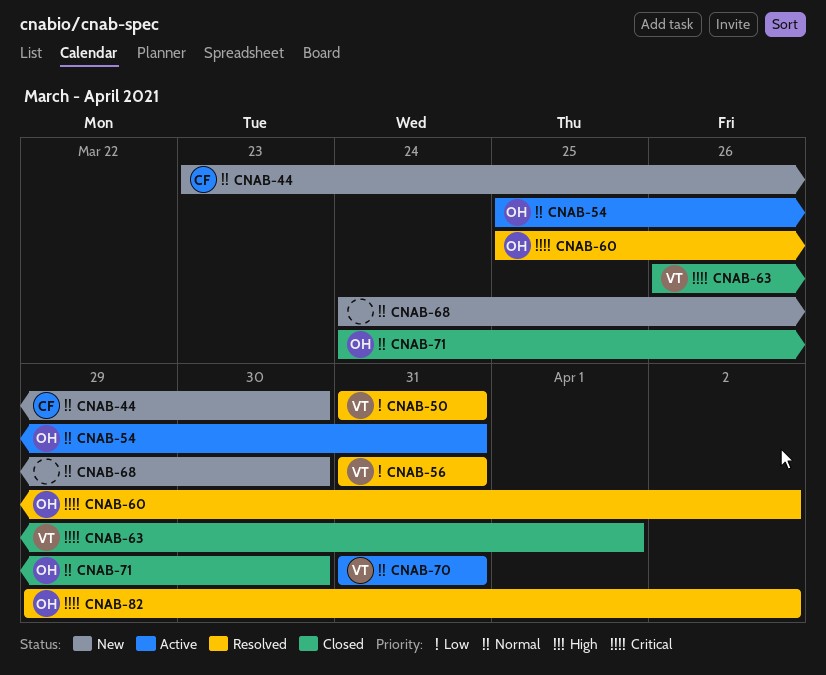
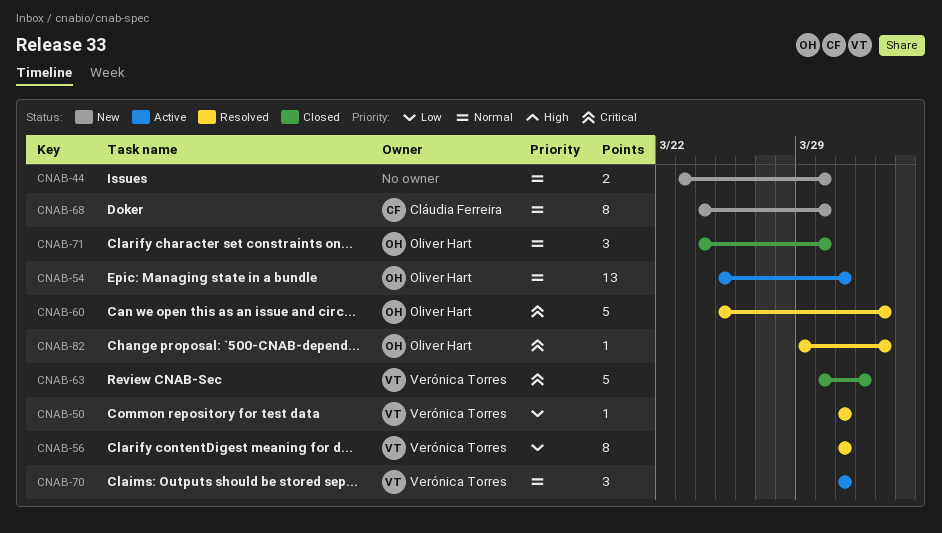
CNAB-44, owner: Cláudia Ferreira -> none
CNAB-63, start: Mar 26 -> Mar 30
CNAB-68, owner: none -> Cláudia Ferreira

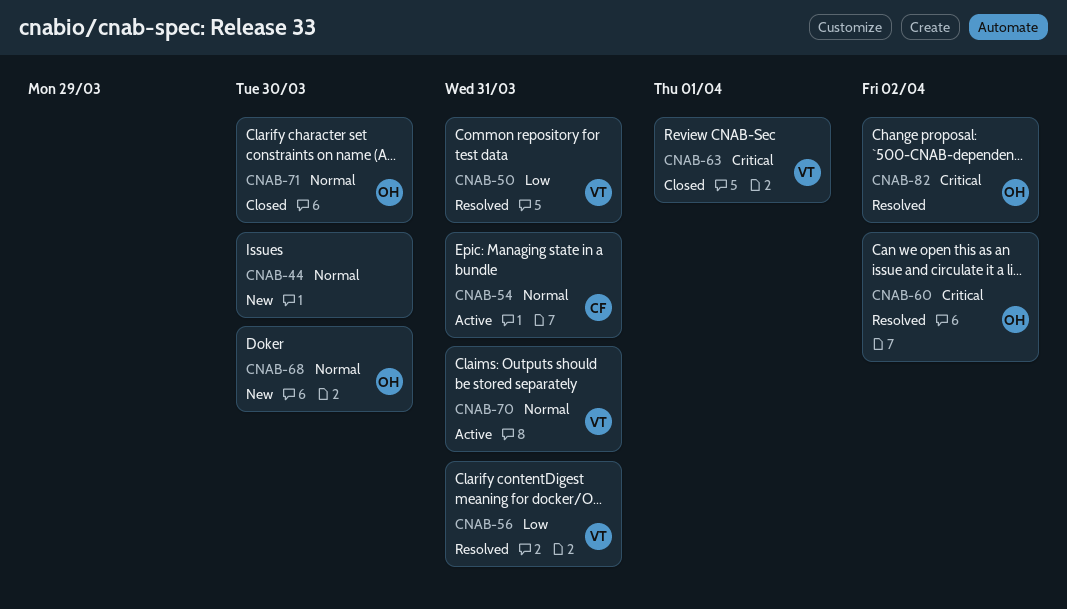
CNAB-54, owner: Oliver Hart -> Cláudia Ferreira
CNAB-68, owner: Cláudia Ferreira -> Oliver Hart

